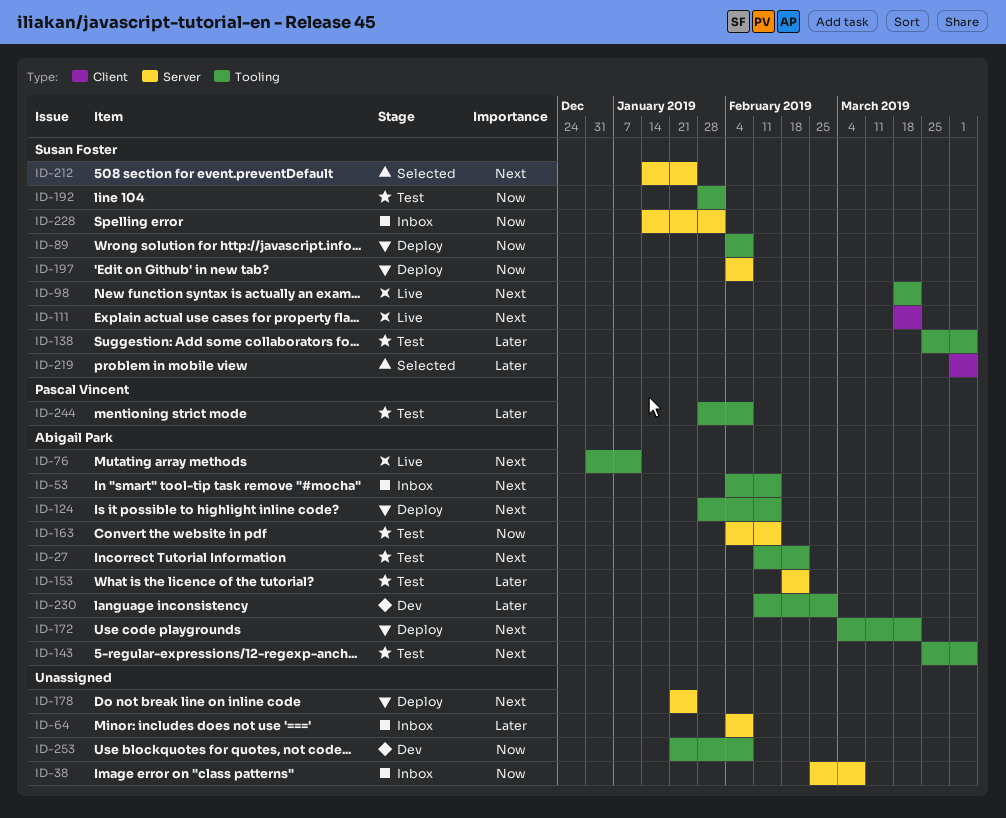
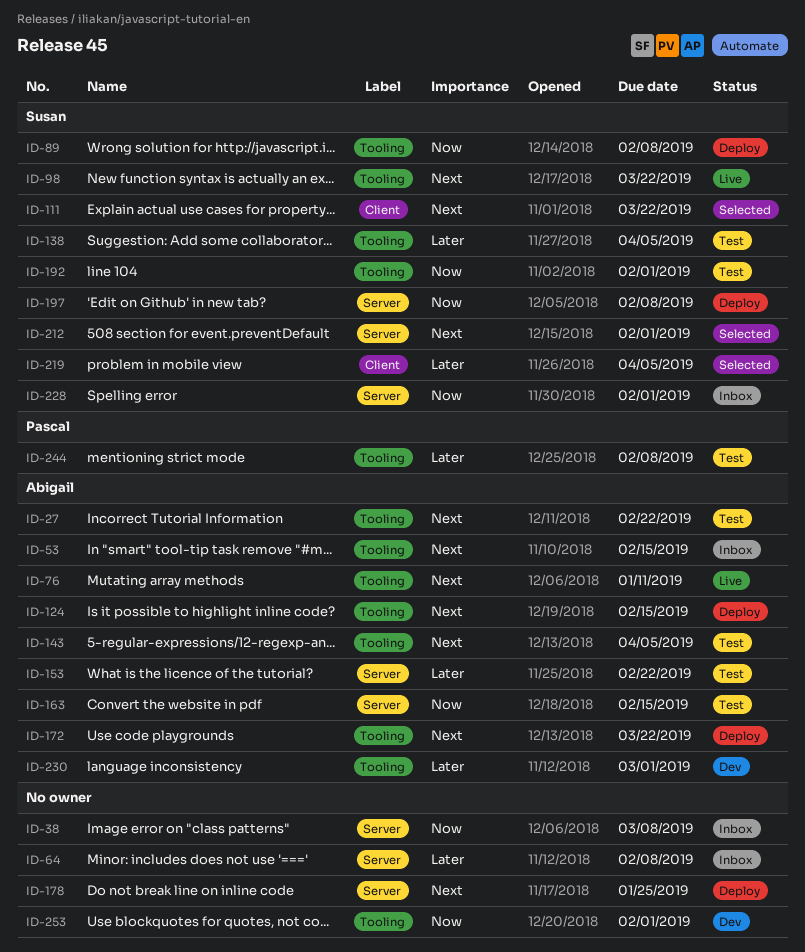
ID-111, status: Live -> Selected
ID-212, due: Jan 25 -> Feb 1
ID-253, due: Feb 8 -> Feb 1

